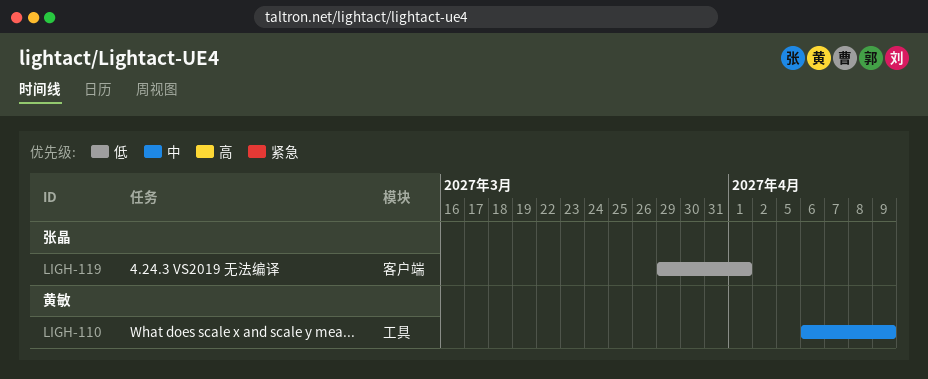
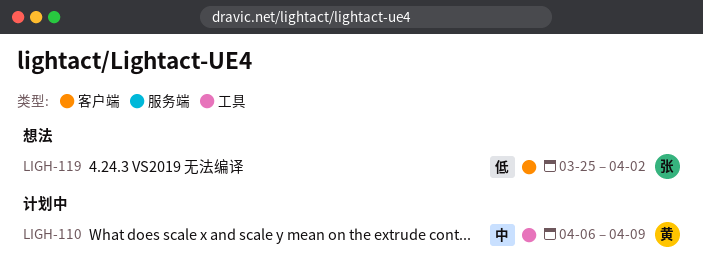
LIGH-119, start: Mar 29 -> Mar 25
LIGH-119, due: Apr 1 -> Apr 2

